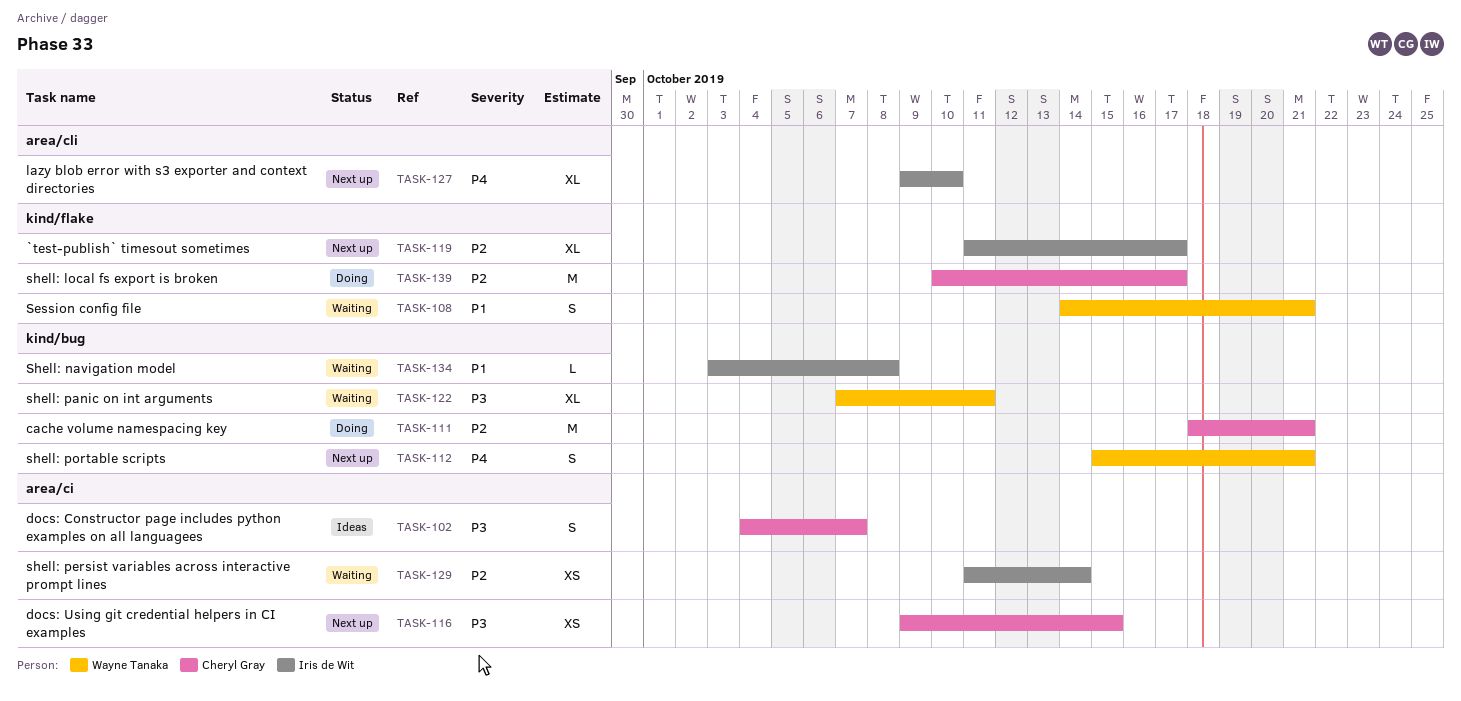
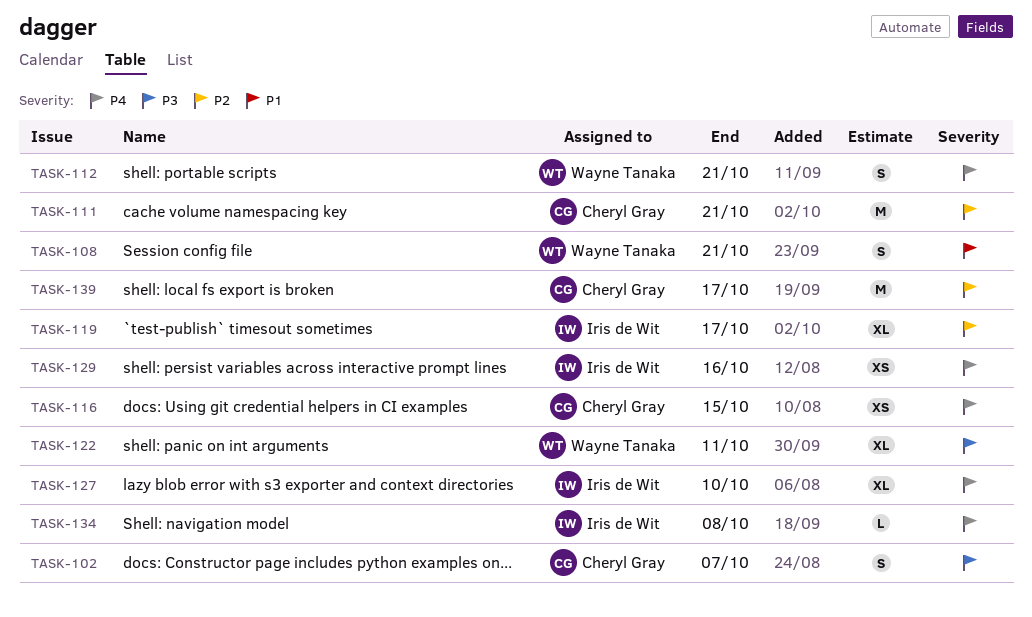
TASK-116, priority: P3 -> P4
TASK-129, priority: P2 -> P4
TASK-129, due: Oct 14 -> Oct 16
TASK-134, priority: P1 -> P4

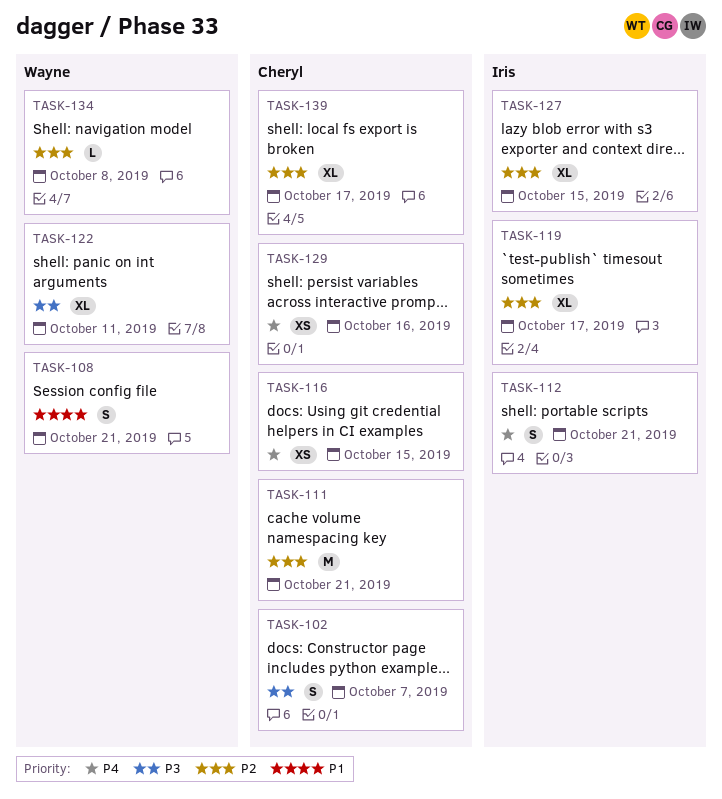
TASK-112, owner: Wayne Tanaka -> Iris de Wit
TASK-127, priority: P4 -> P2
TASK-127, due: Oct 10 -> Oct 15
TASK-129, owner: Iris de Wit -> Cheryl Gray
TASK-134, owner: Iris de Wit -> Wayne Tanaka
TASK-134, priority: P4 -> P2
TASK-139, estimate: M -> XL

